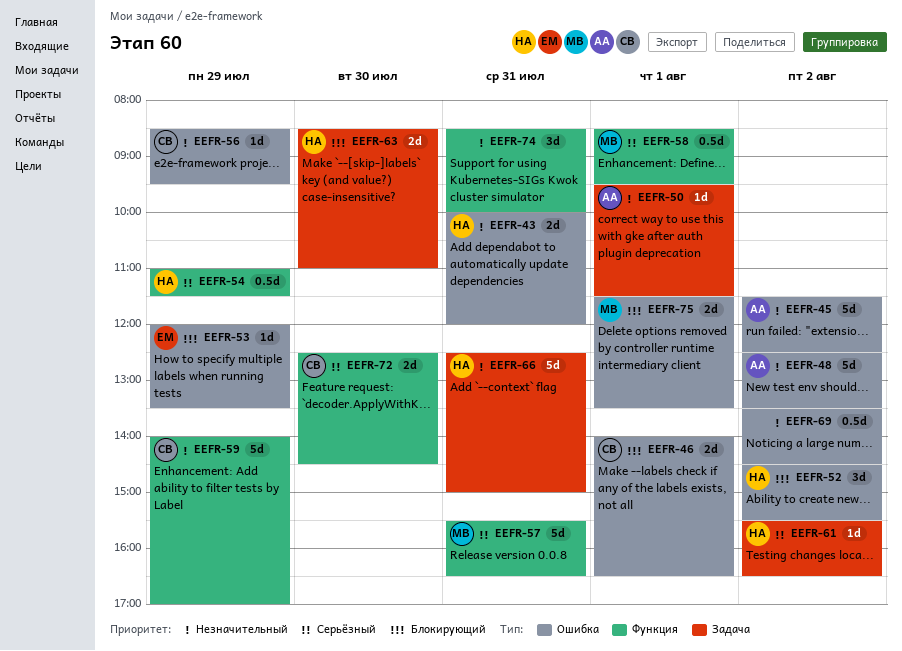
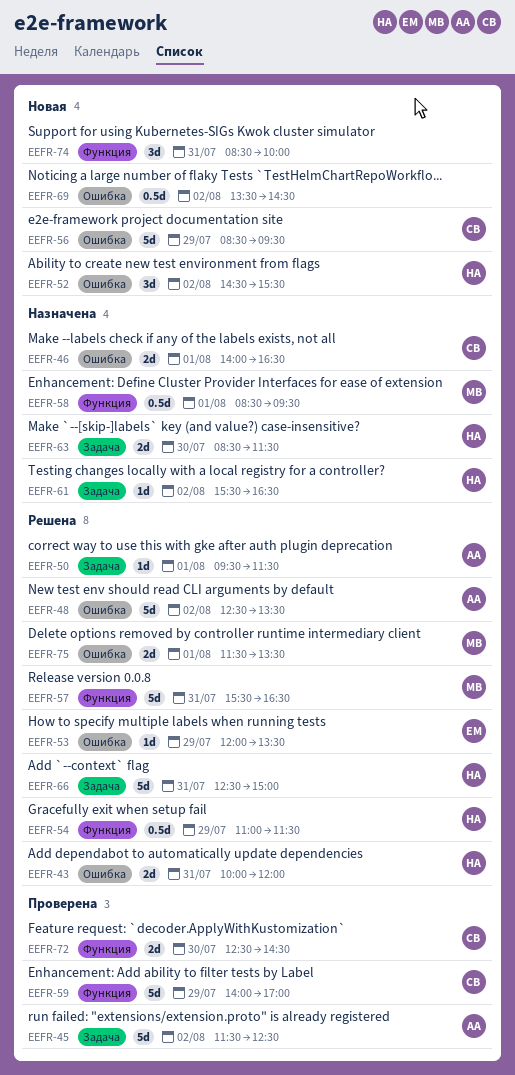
EEFR-45, label: Ошибка -> Задача
EEFR-56, estimate: 1d -> 5d
EEFR-63, ends: 11:00 -> 11:30

